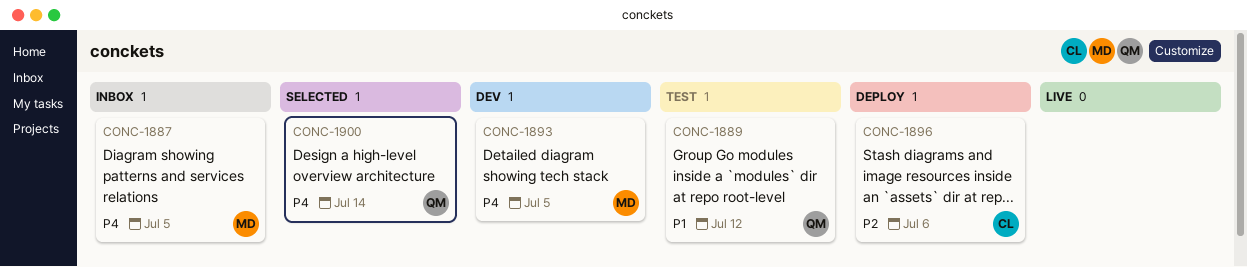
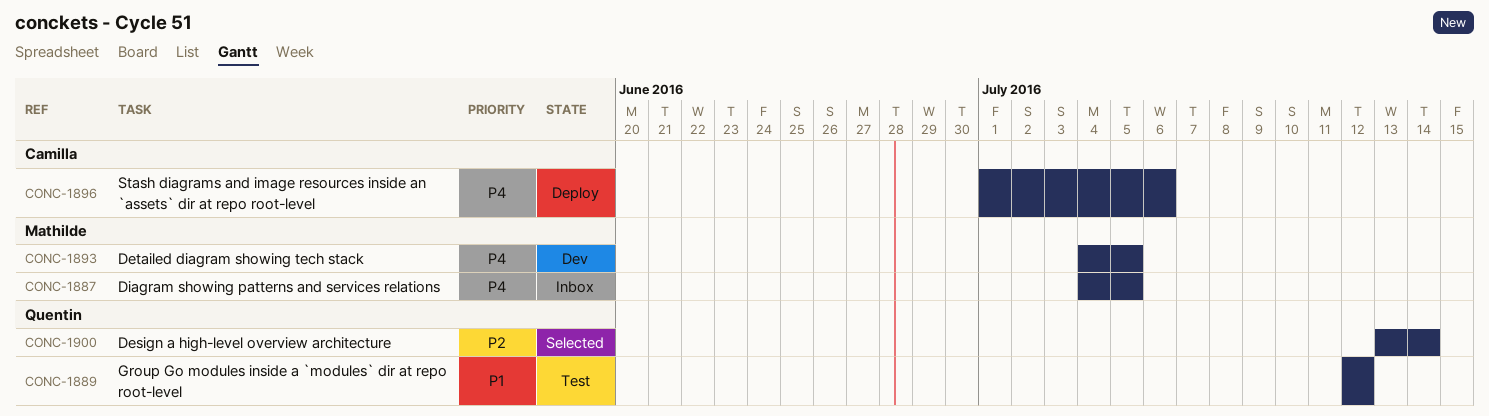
CONC-1896, priority: P2 -> P4
CONC-1900, priority: P4 -> P2

